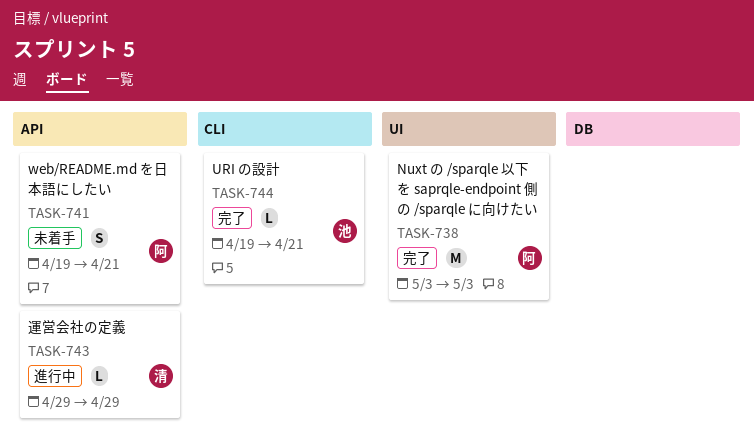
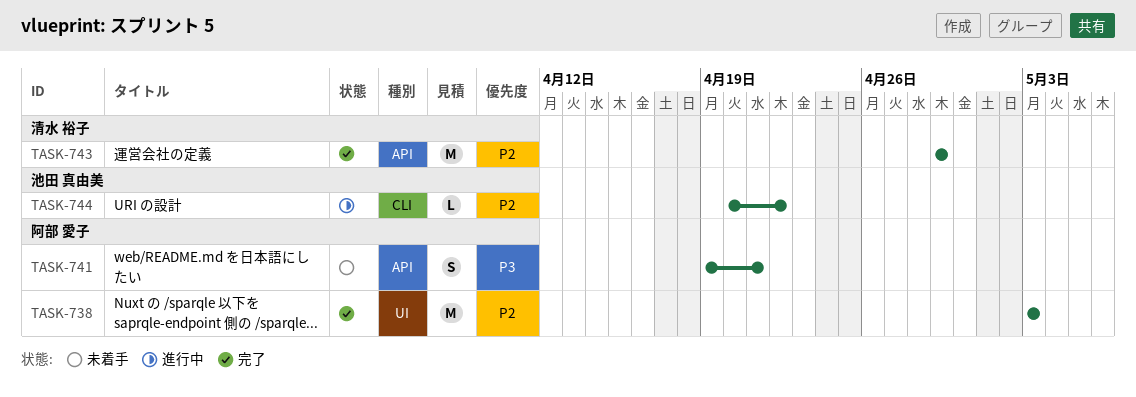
TASK-743, status: 進行中 -> 完了
TASK-743, estimate: L -> M
TASK-744, status: 完了 -> 進行中
TASK-744, start: Apr 19 -> Apr 20
TASK-744, due: Apr 21 -> Apr 22

